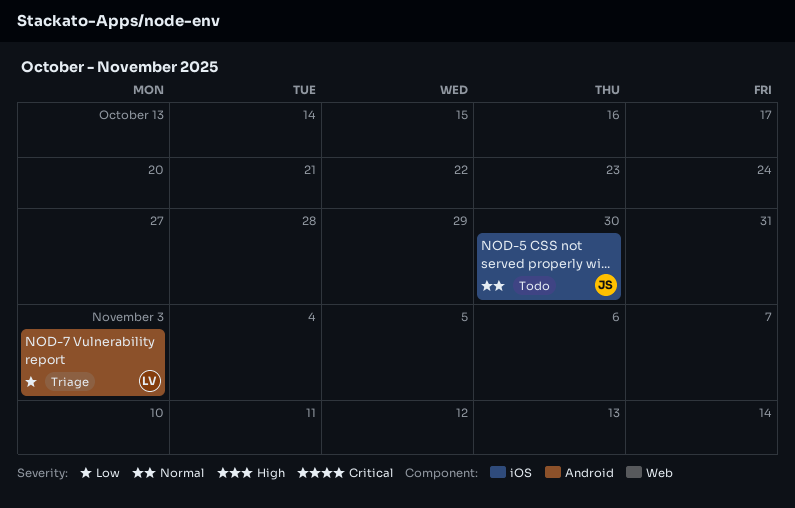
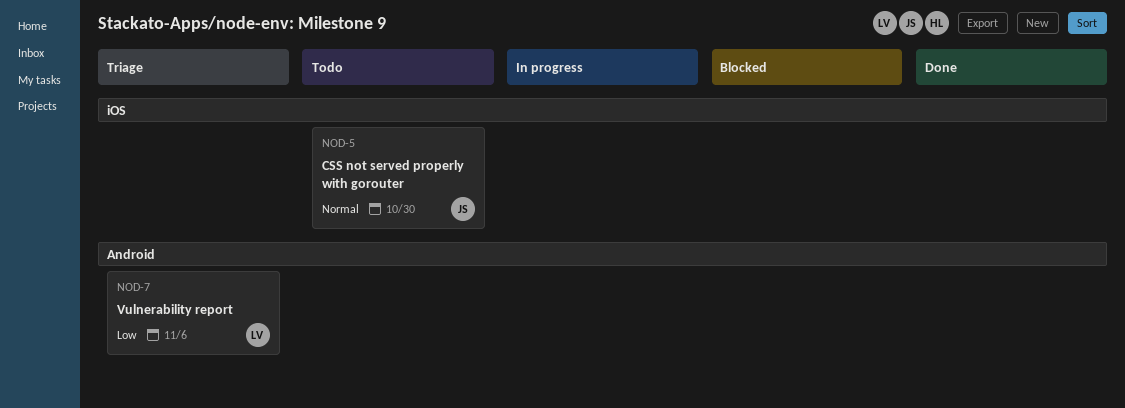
NOD-7, due: Nov 3 -> Nov 6

